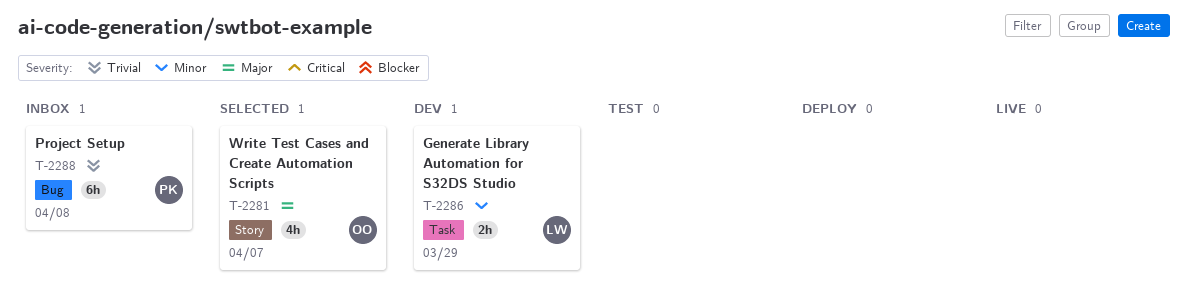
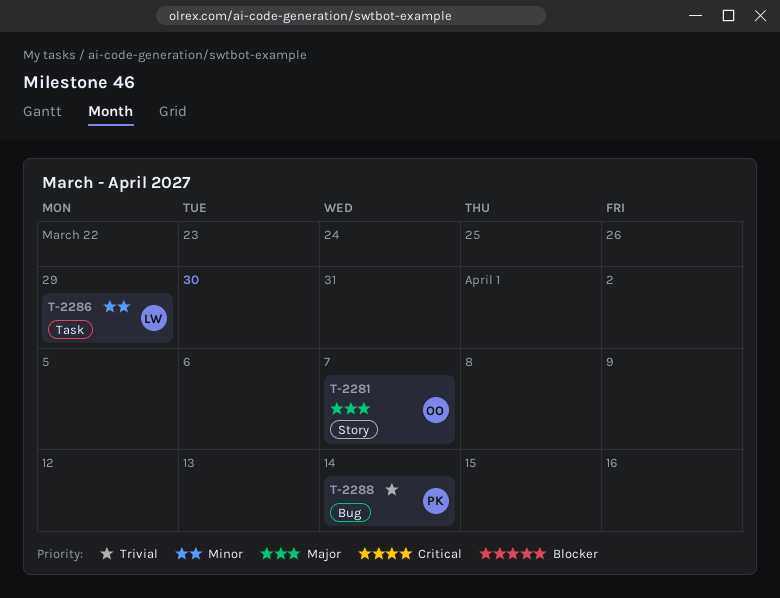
T-2288, due: Apr 8 -> Apr 14

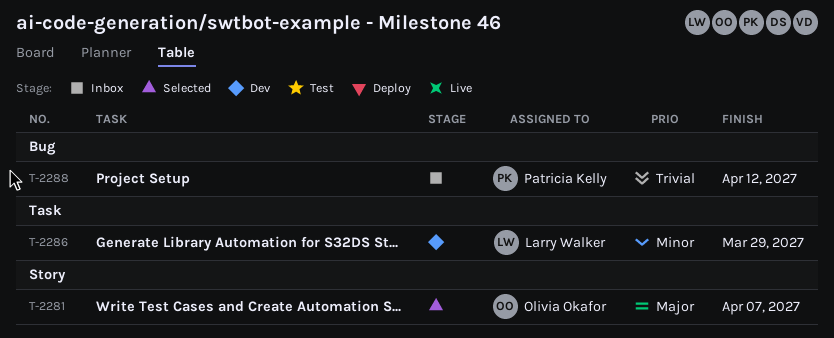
T-2288, due: Apr 14 -> Apr 12

